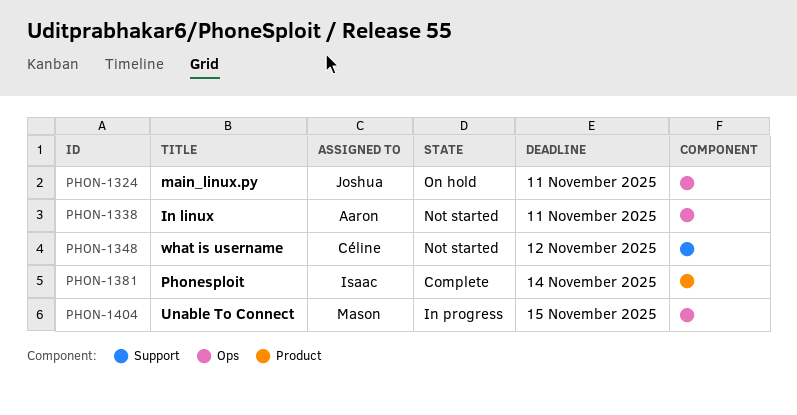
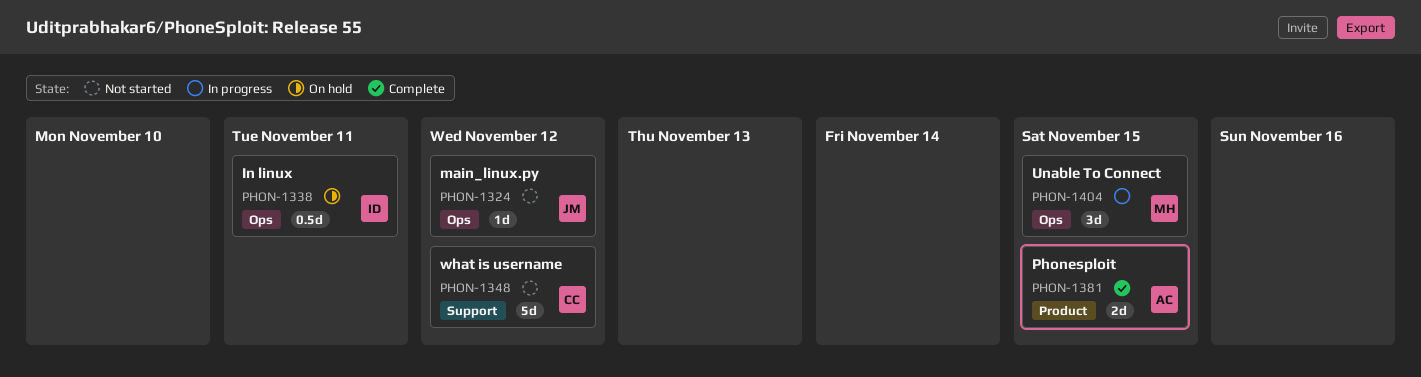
PHON-1324, status: On hold -> Not started
PHON-1324, due: Nov 11 -> Nov 12
PHON-1338, status: Not started -> On hold
PHON-1338, owner: Aaron -> Isaac
PHON-1381, owner: Isaac -> Aaron
PHON-1381, due: Nov 14 -> Nov 15

